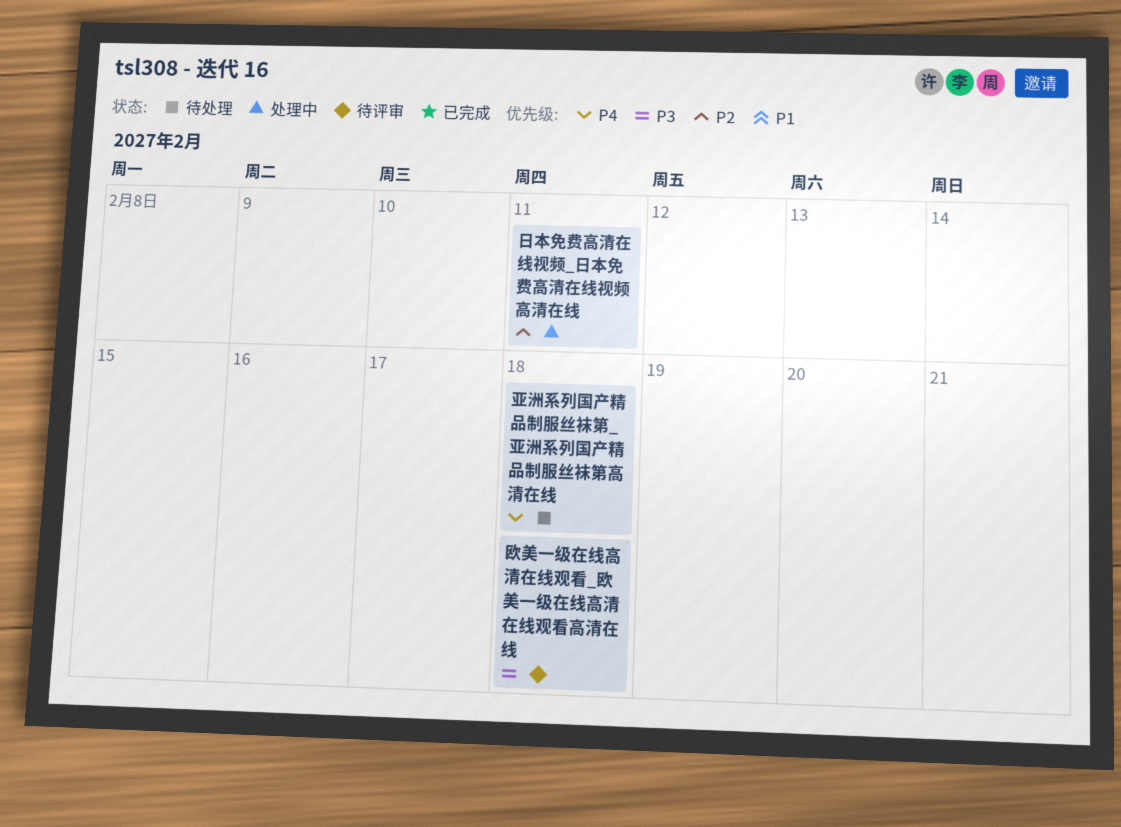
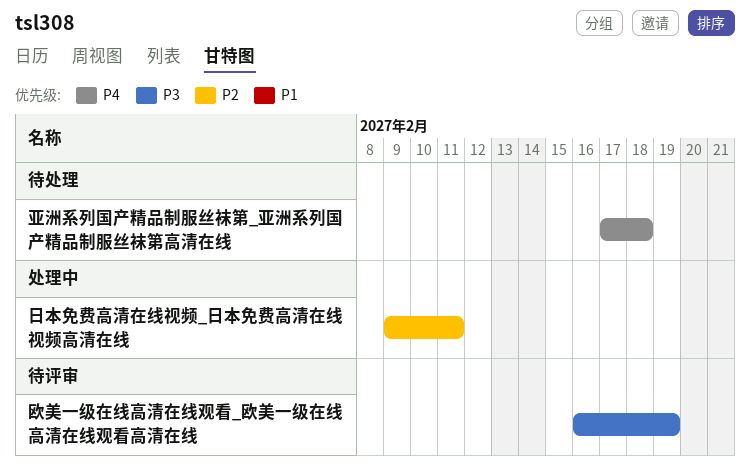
欧美一级在线高清在线观看_欧美一级在线高清在线观看高清在线, due: Feb 18 -> Feb 19

